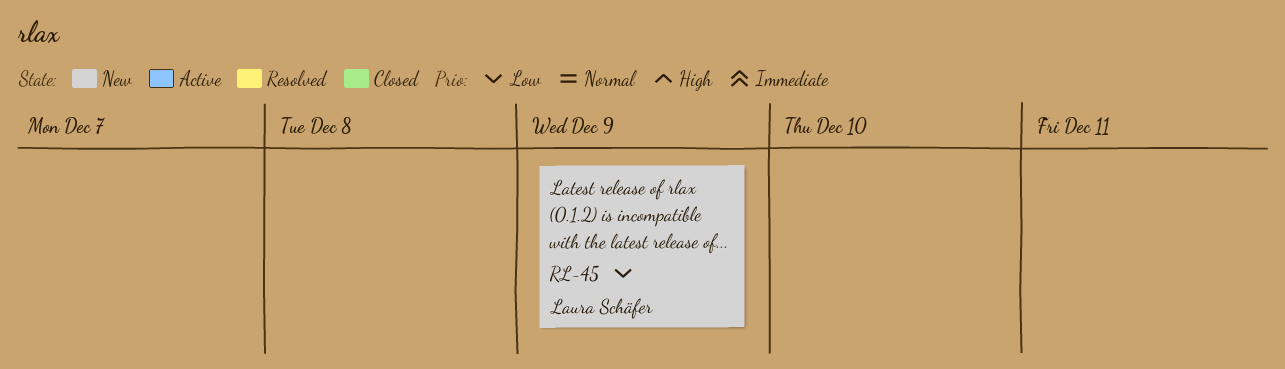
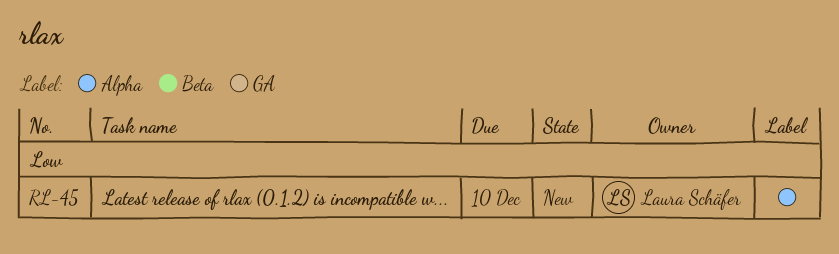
RL-45, due: Dec 9 -> Dec 10

